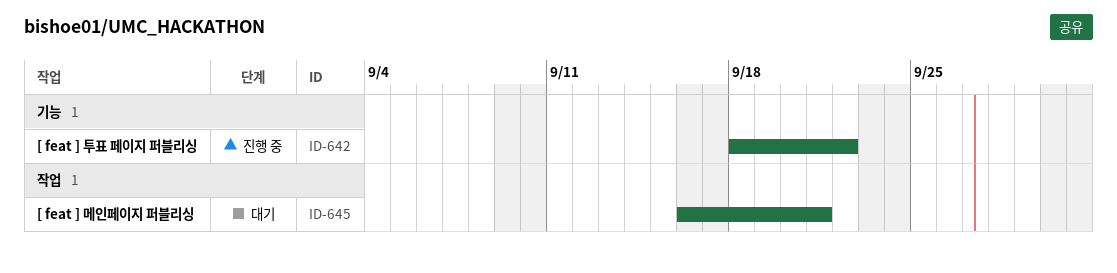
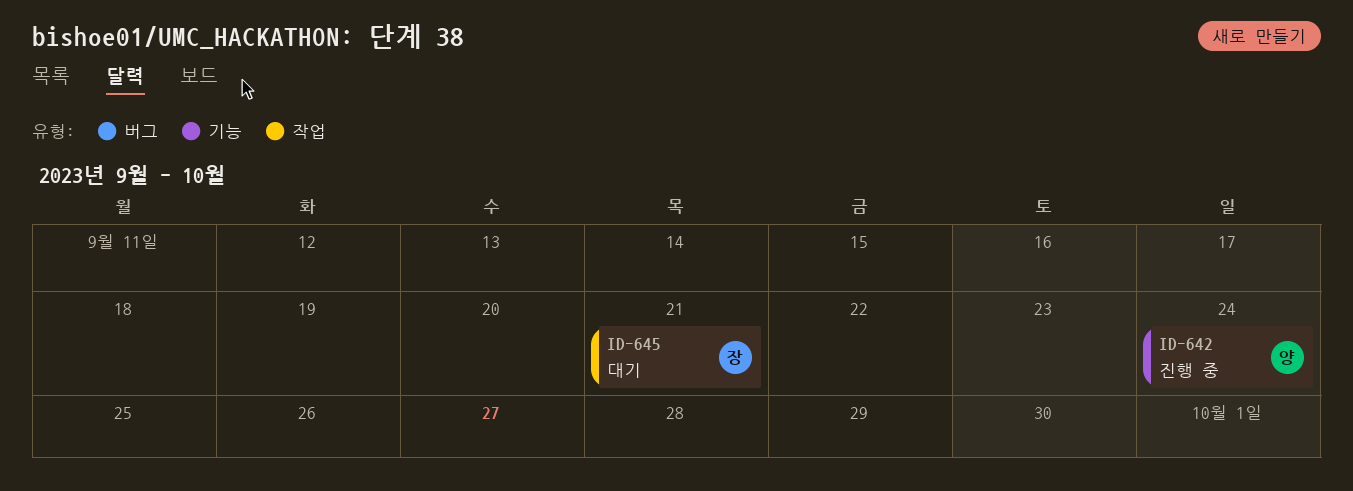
ID-642, due: Sep 22 -> Sep 24

